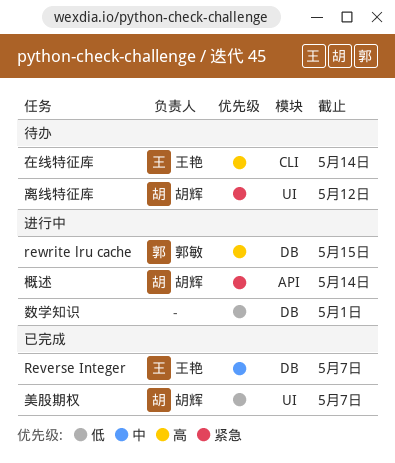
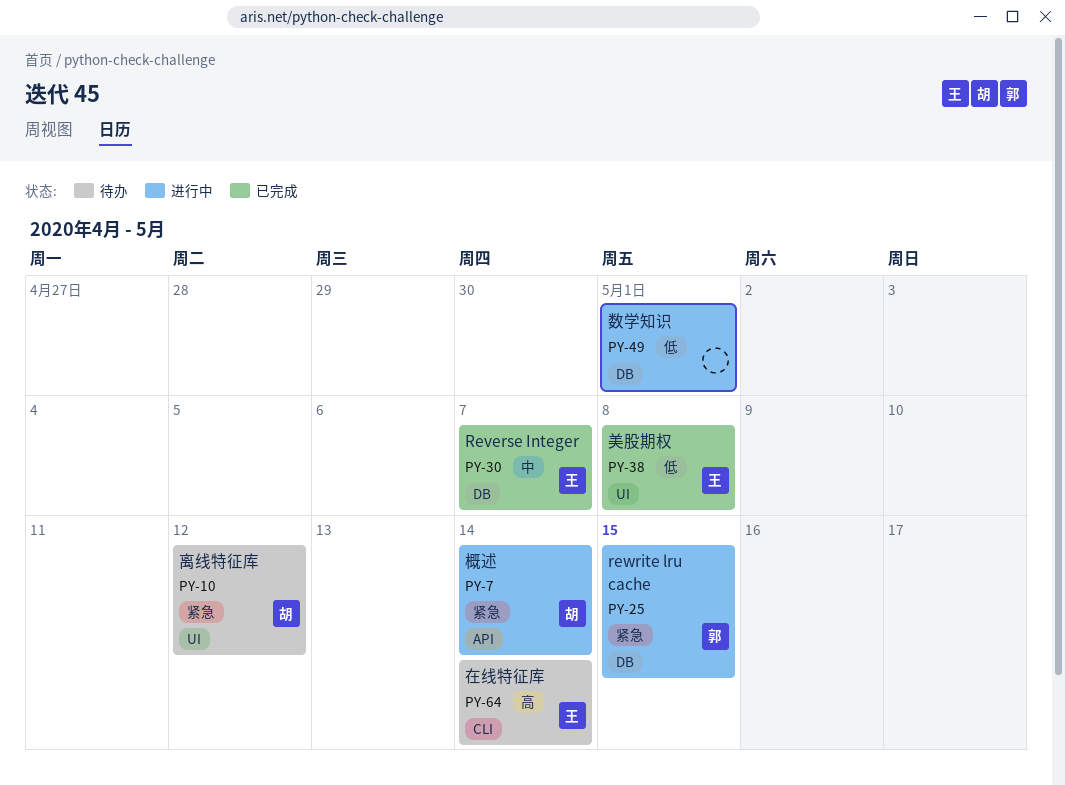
rewrite lru cache, priority: 高 -> 紧急
美股期权, owner: 胡辉 -> 王艳
美股期权, due: May 7 -> May 8

